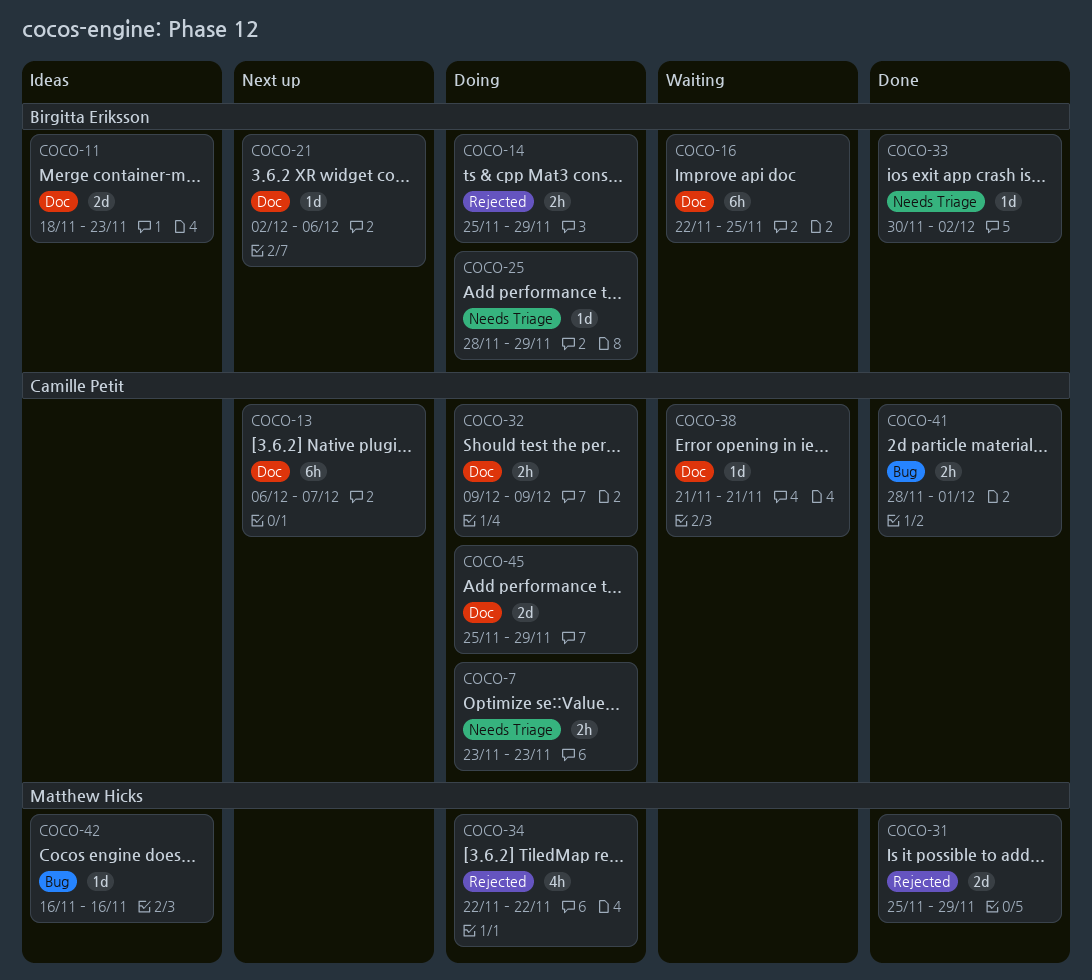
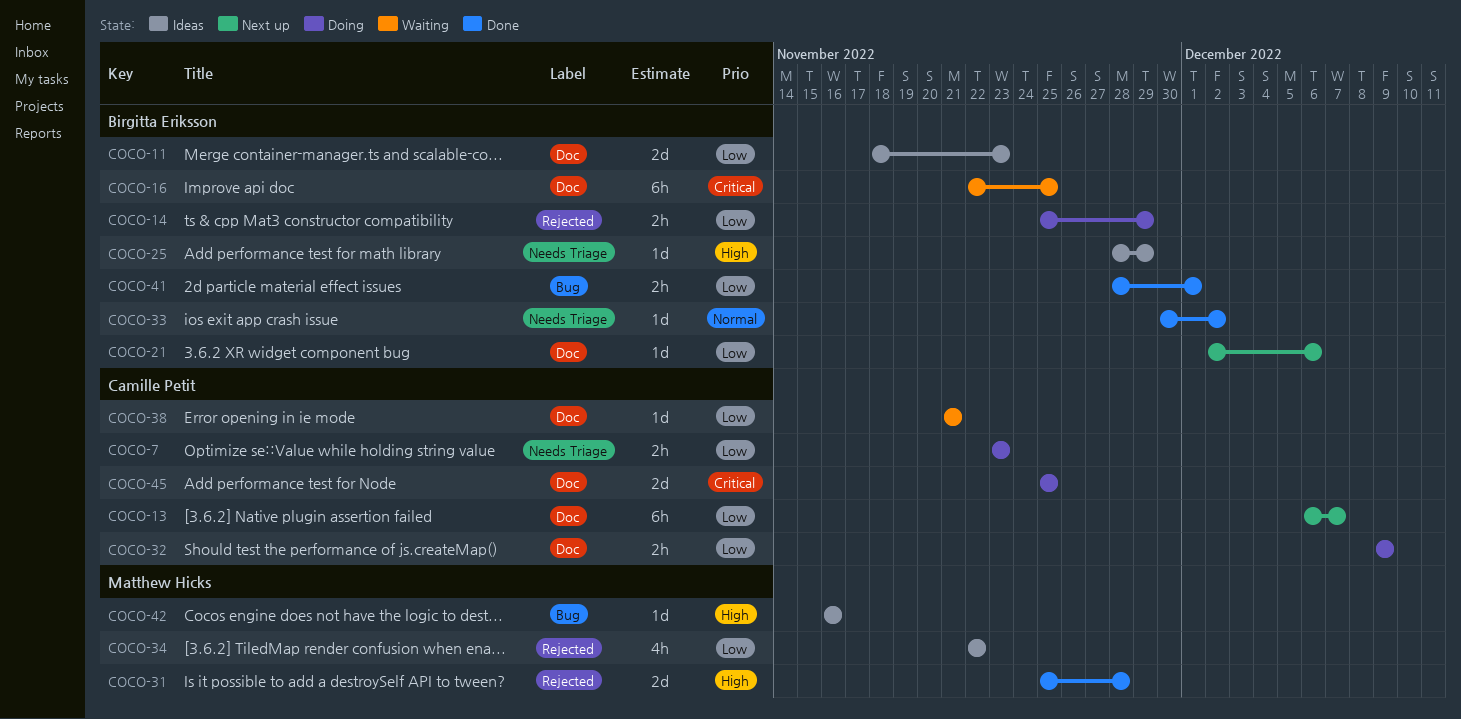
COCO-25, status: Doing -> Ideas
COCO-31, due: Nov 29 -> Nov 28
COCO-34, status: Doing -> Ideas
COCO-41, owner: Camille Petit -> Birgitta Eriksson
COCO-45, due: Nov 29 -> Nov 25

